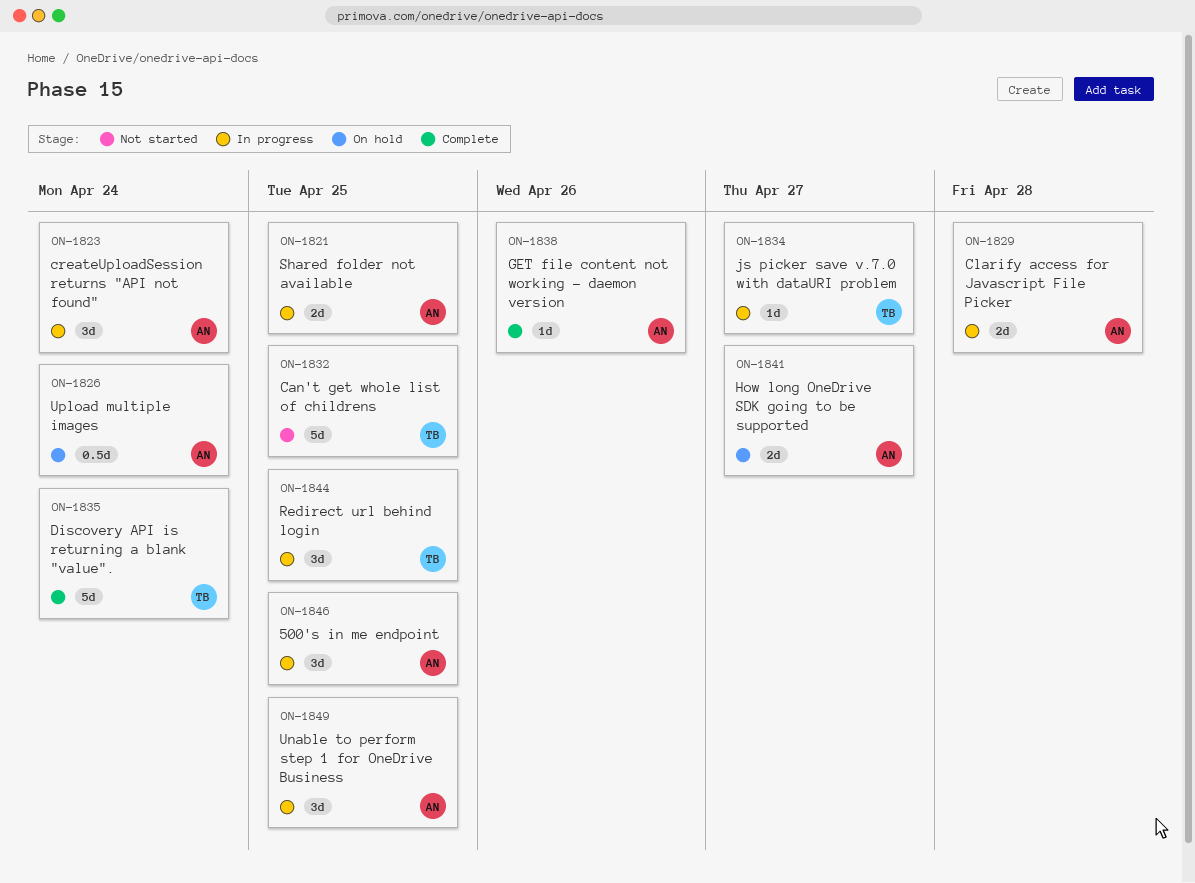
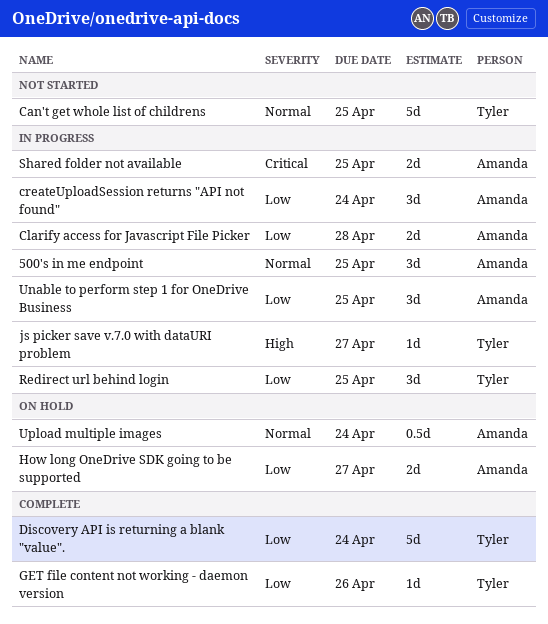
GET file content not working - daemon version, owner: Amanda -> Tyler

